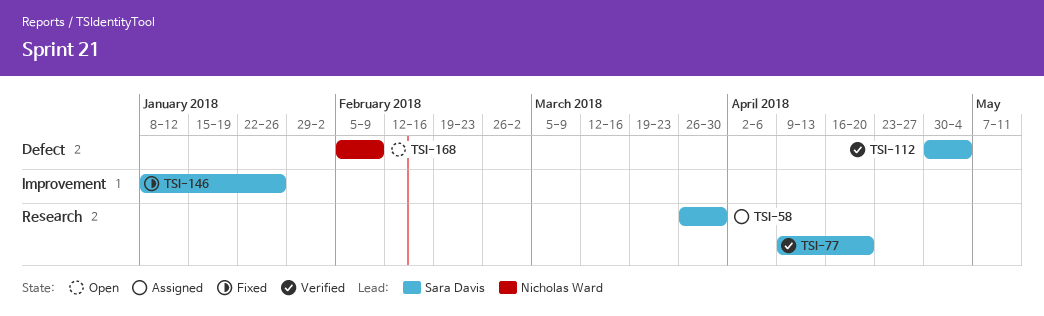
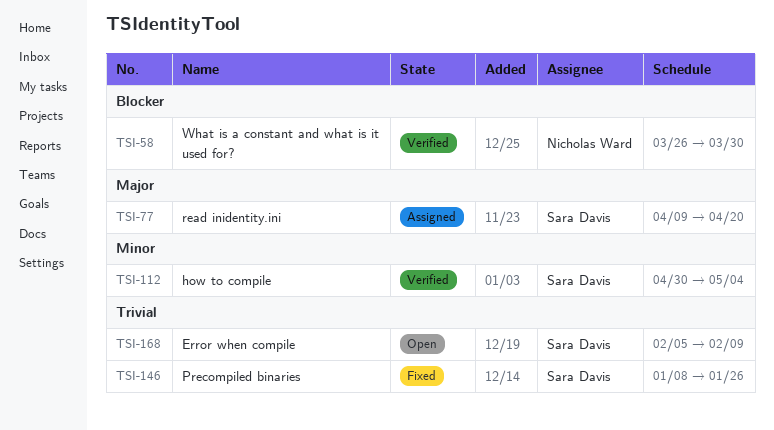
TSI-58, status: Assigned -> Verified
TSI-58, owner: Sara Davis -> Nicholas Ward
TSI-77, status: Verified -> Assigned
TSI-168, owner: Nicholas Ward -> Sara Davis

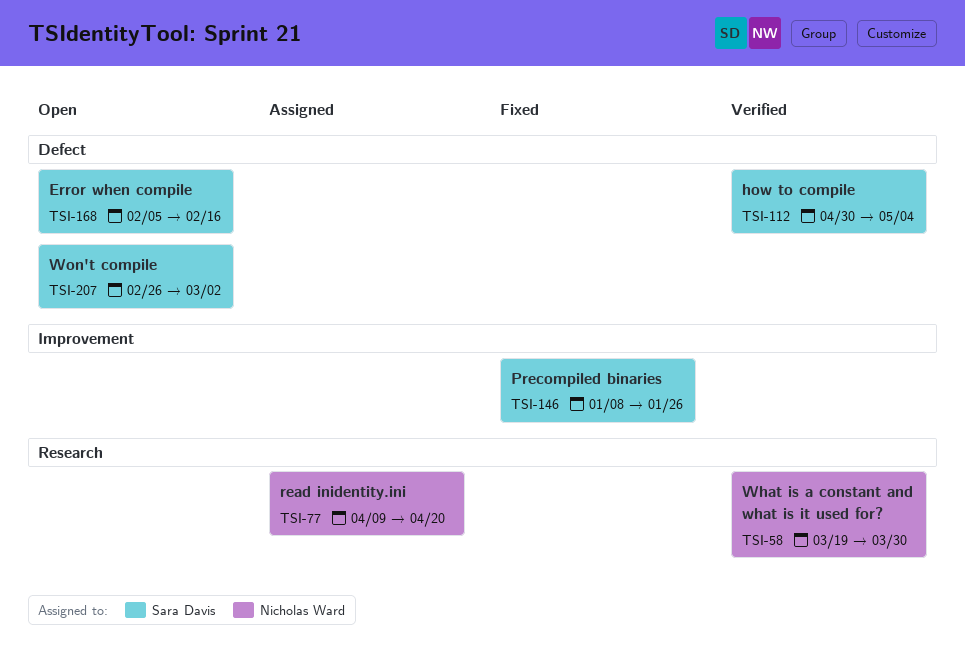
TSI-58, start: Mar 26 -> Mar 19
TSI-77, owner: Sara Davis -> Nicholas Ward
TSI-168, due: Feb 9 -> Feb 16
TSI-207: none -> present

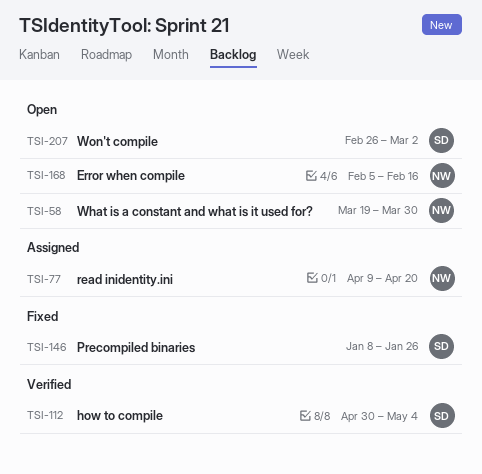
TSI-58, status: Verified -> Open
TSI-168, owner: Sara Davis -> Nicholas Ward

